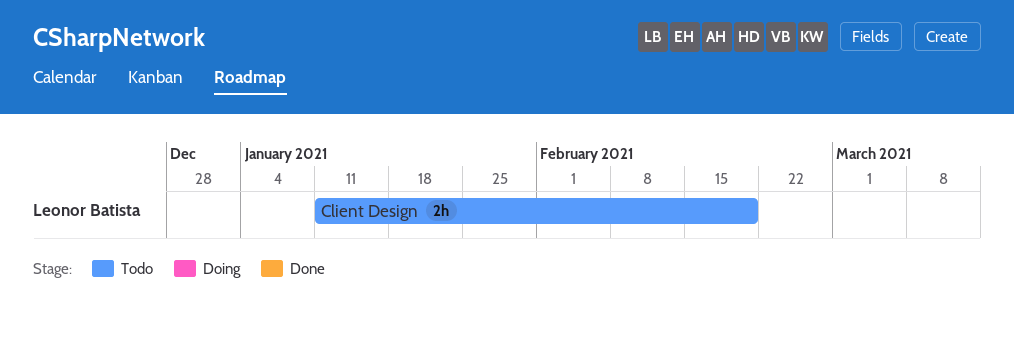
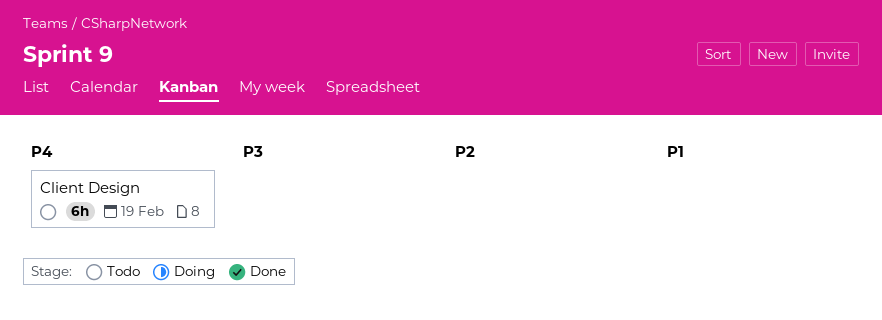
Client Design, estimate: 2h -> 6h

